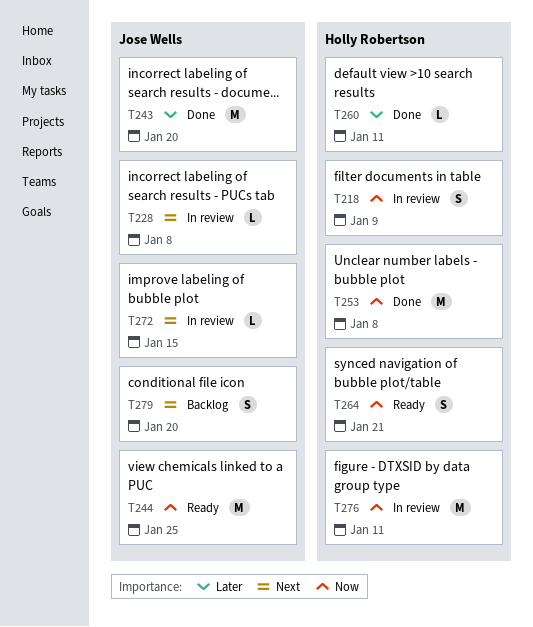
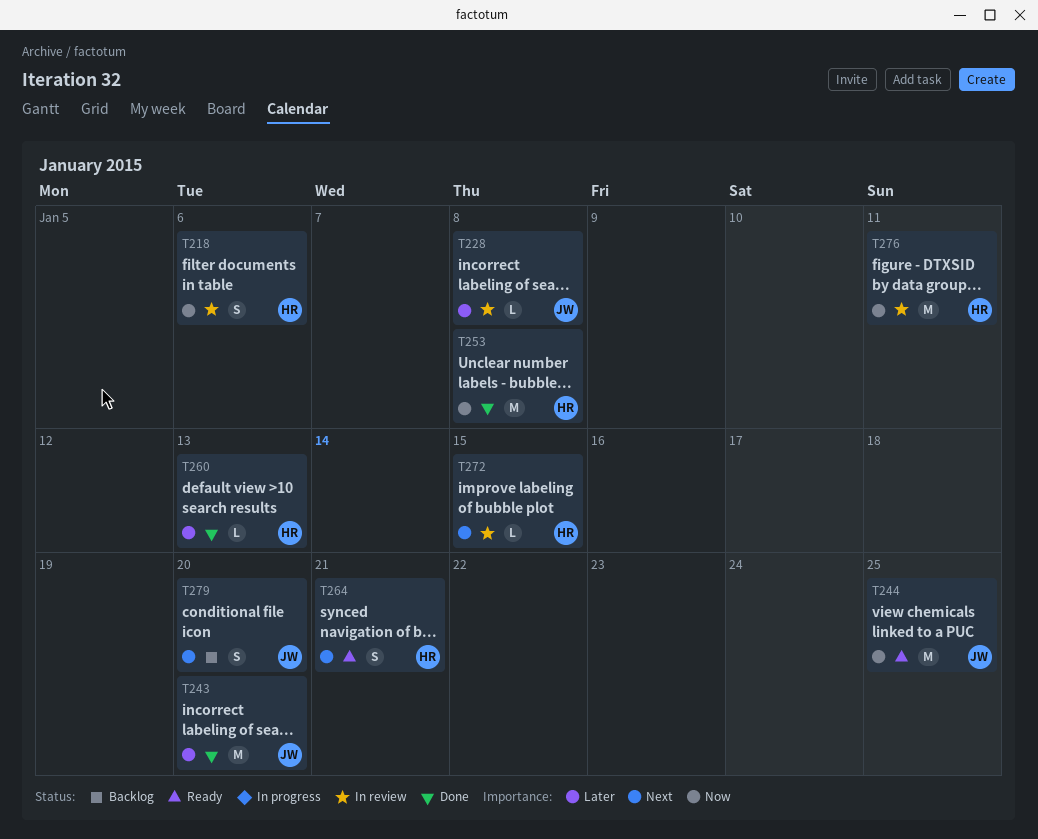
T218, due: Jan 9 -> Jan 6
T228, priority: Next -> Later
T260, due: Jan 11 -> Jan 13
T264, priority: Now -> Next
T272, owner: Jose Wells -> Holly Robertson

